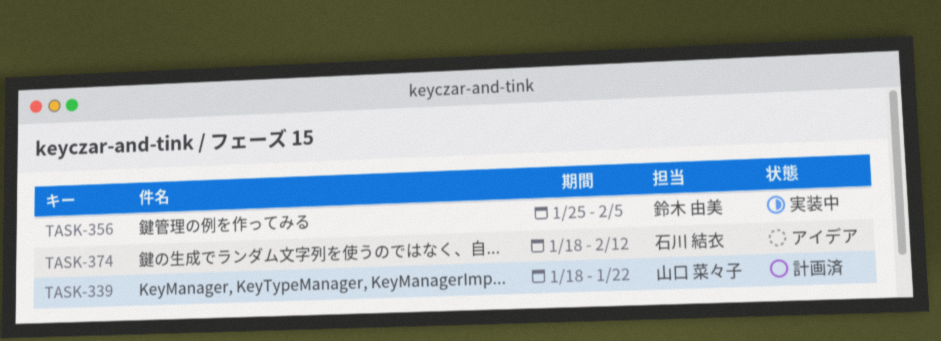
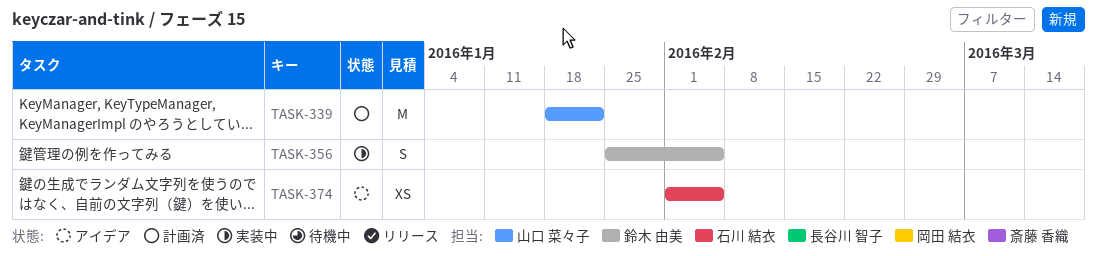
TASK-374, start: Jan 18 -> Feb 1
TASK-374, due: Feb 12 -> Feb 5

